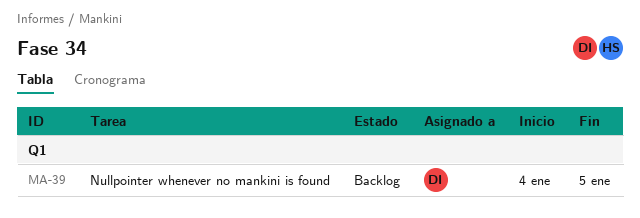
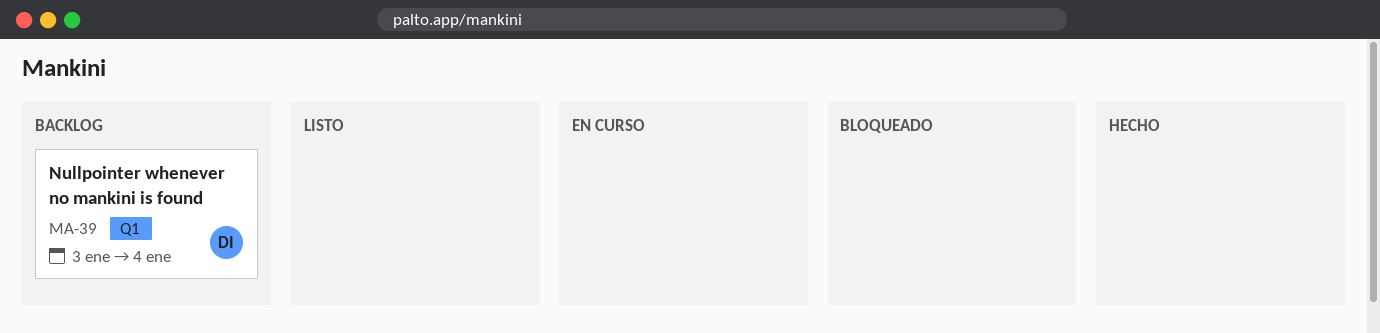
MA-39, start: Jan 4 -> Jan 3
MA-39, due: Jan 5 -> Jan 4

